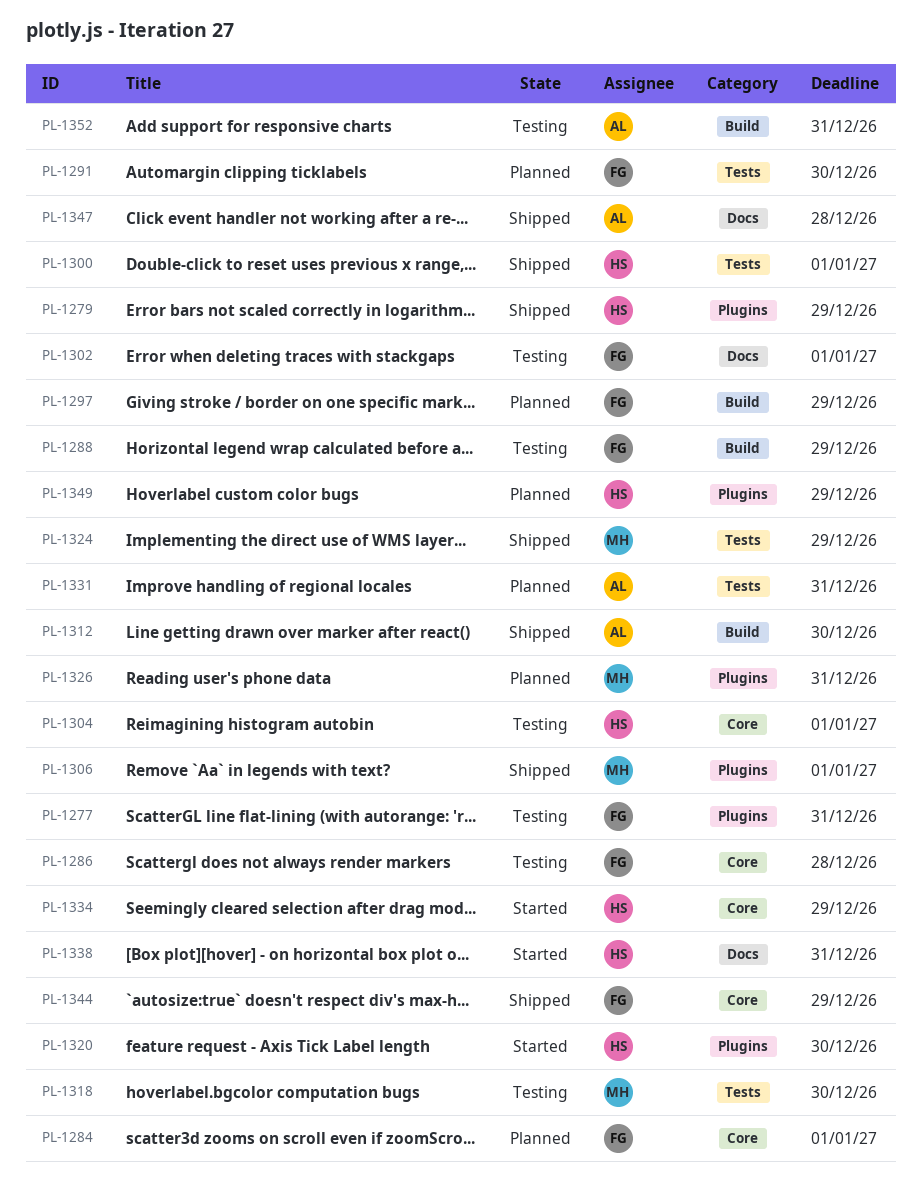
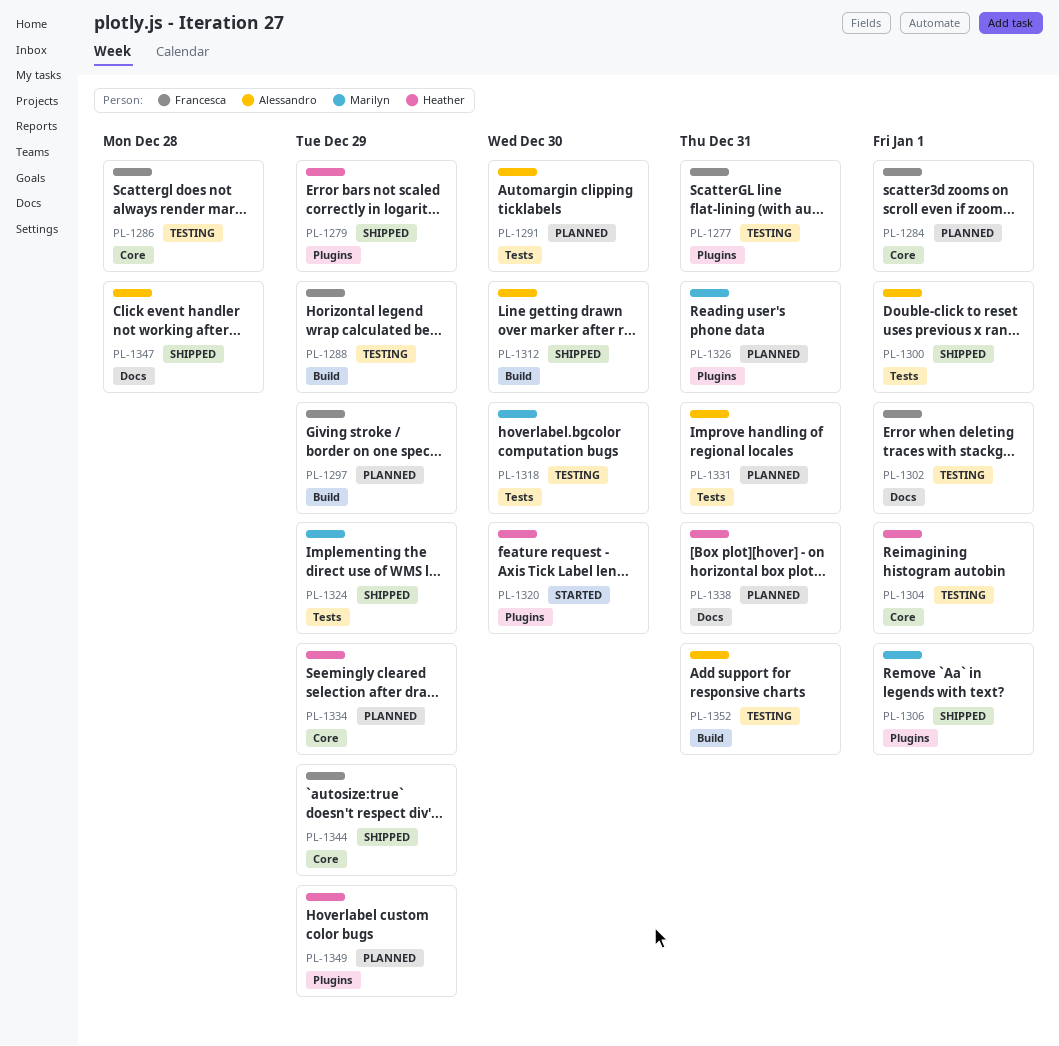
PL-1291, owner: Francesca -> Alessandro
PL-1300, owner: Heather -> Alessandro
PL-1334, status: Started -> Planned
PL-1338, status: Started -> Planned

